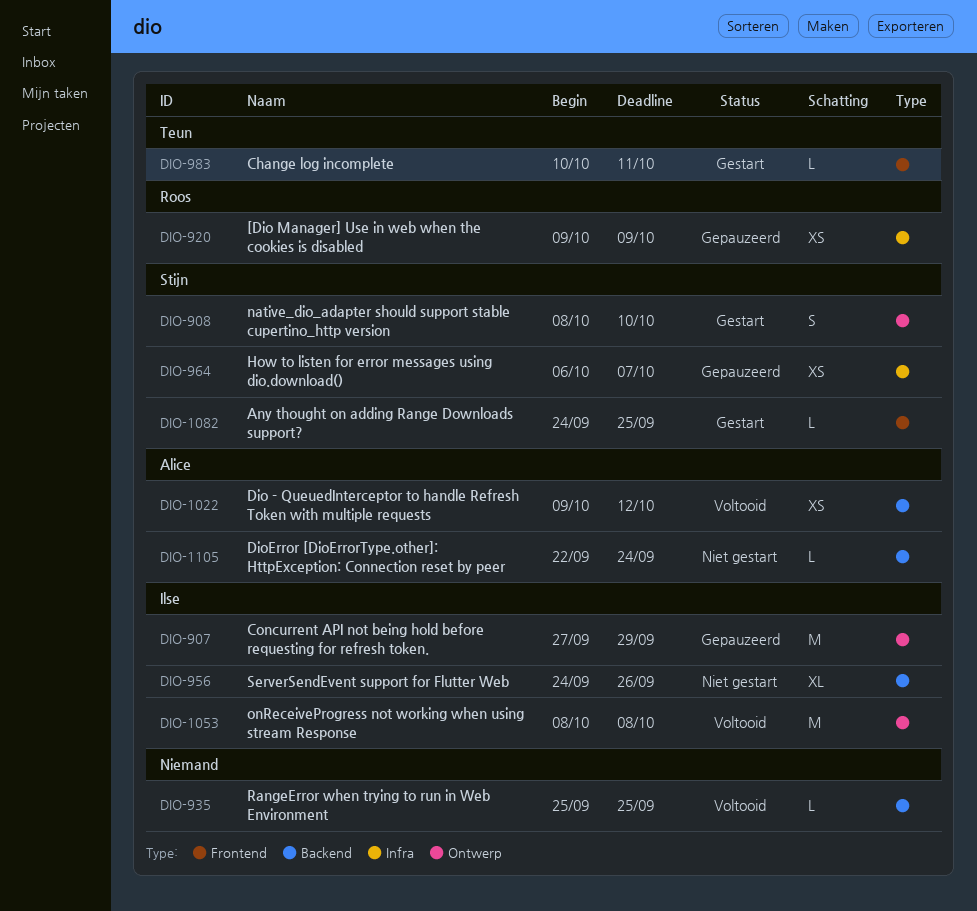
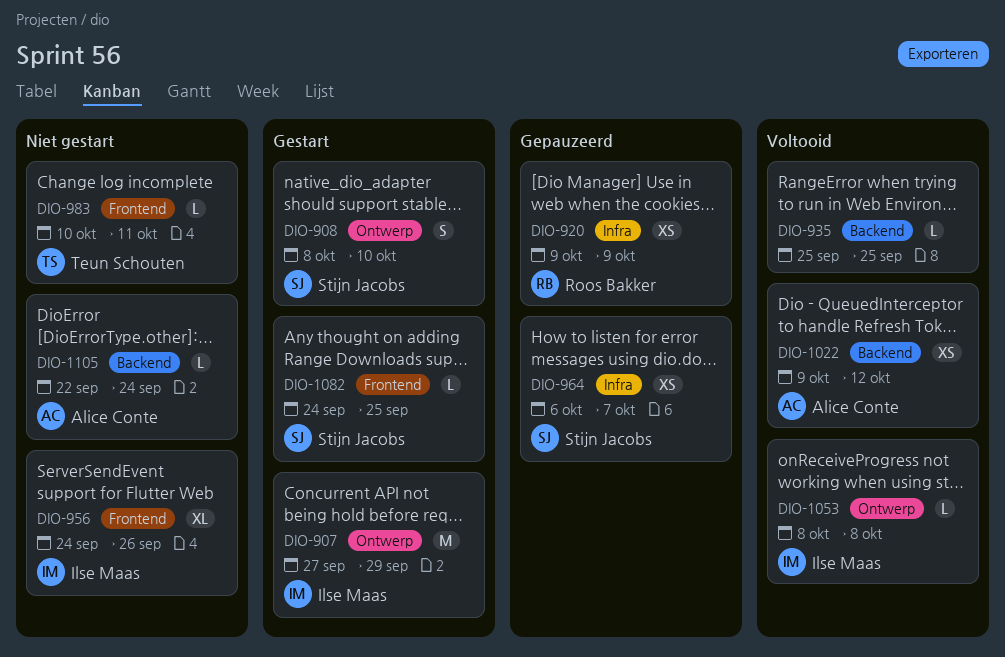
DIO-907, status: Gepauzeerd -> Gestart
DIO-956, label: Backend -> Frontend
DIO-983, status: Gestart -> Niet gestart
DIO-1053, estimate: M -> L

